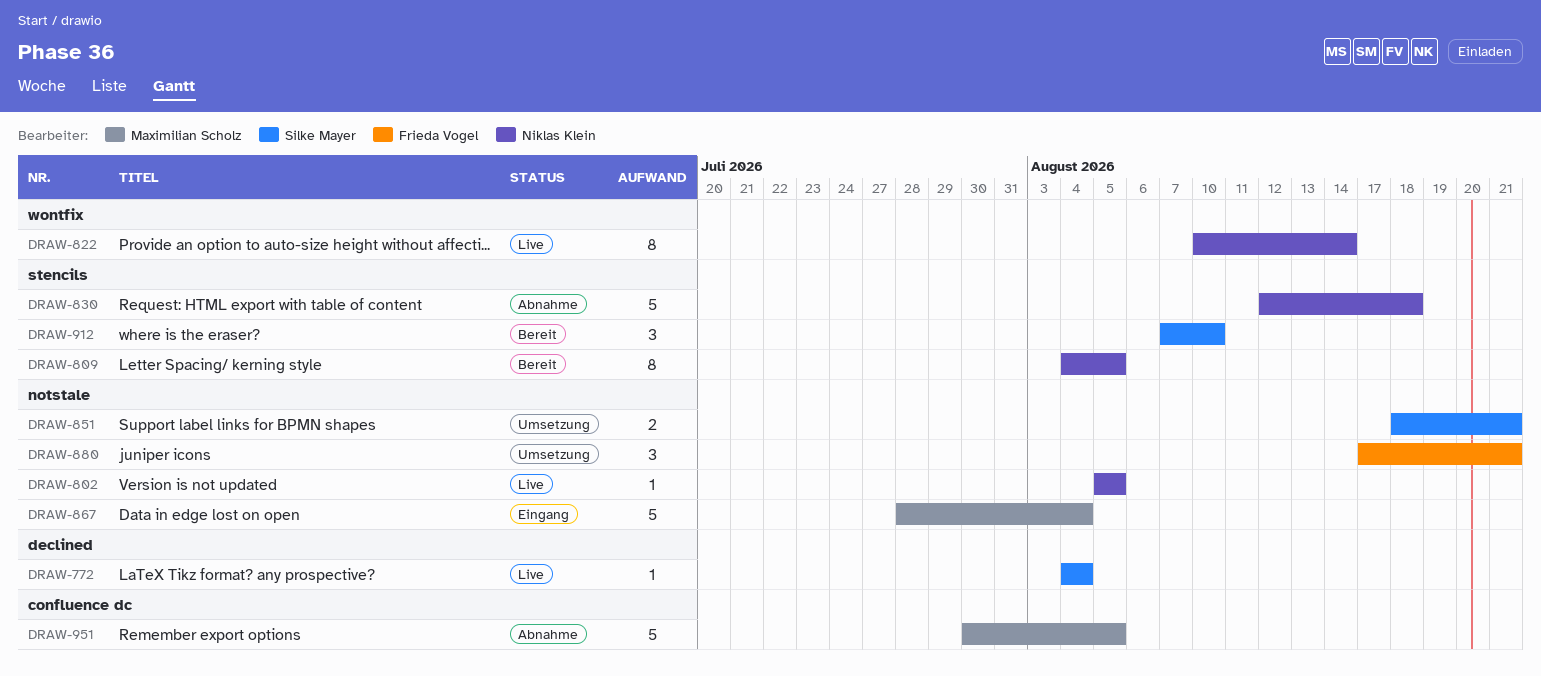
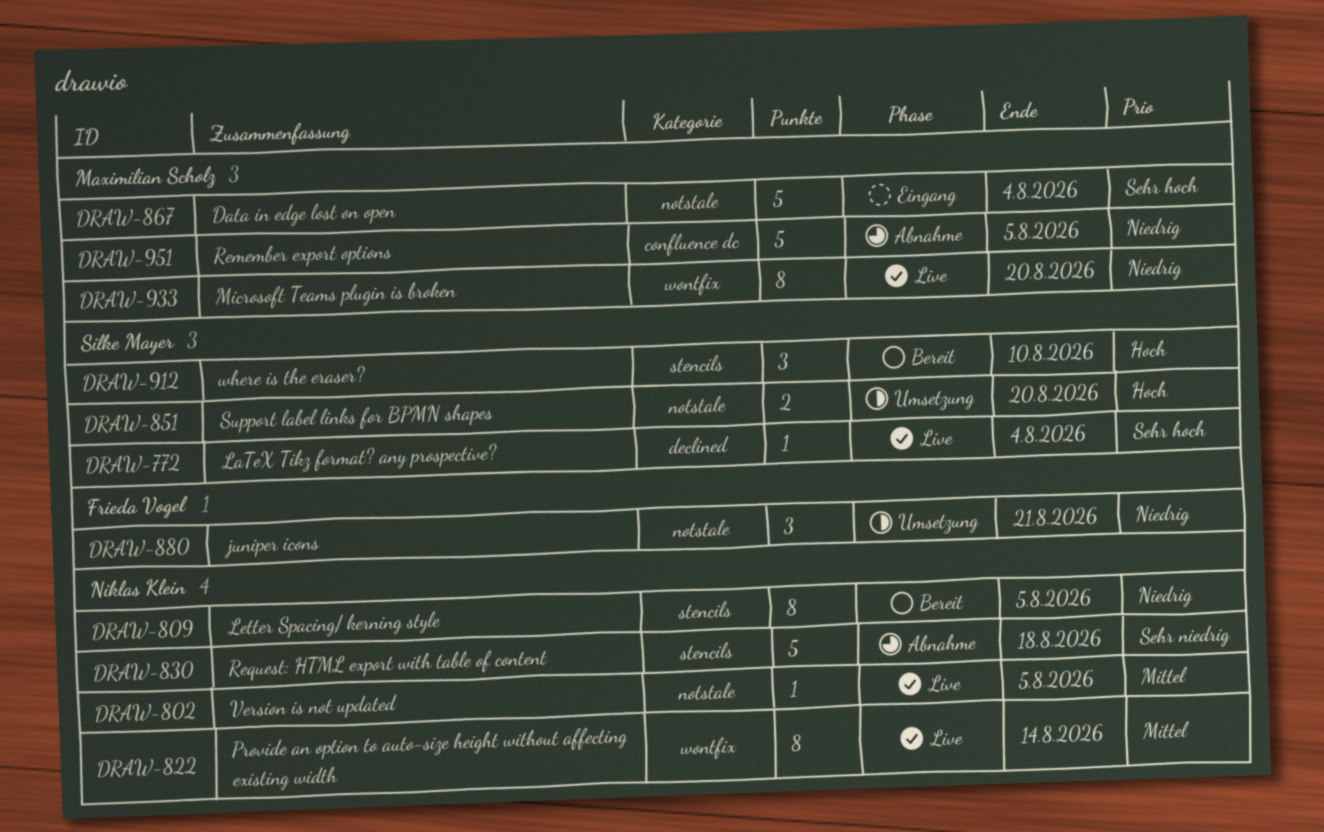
DRAW-851, due: Aug 21 -> Aug 20
DRAW-933: none -> present

